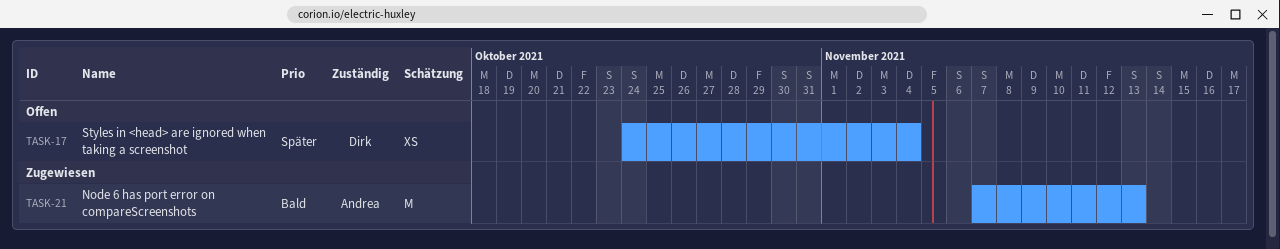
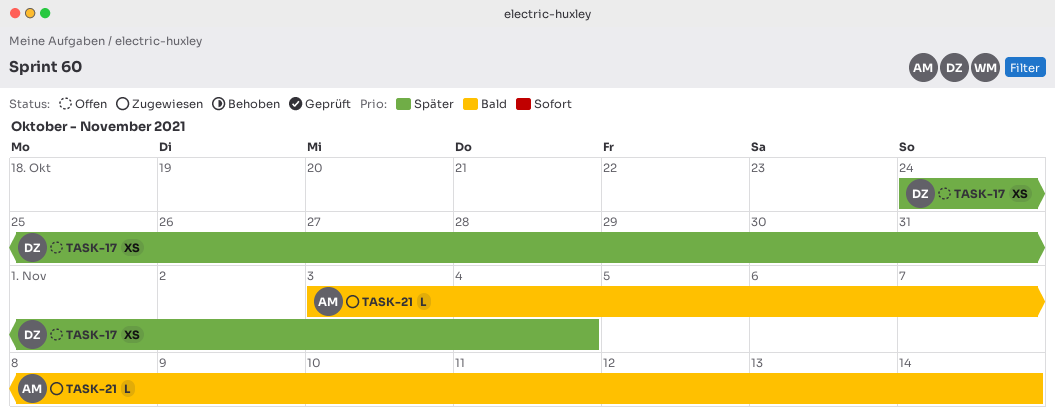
TASK-21, estimate: M -> L
TASK-21, start: Nov 7 -> Nov 3
TASK-21, due: Nov 13 -> Nov 14

